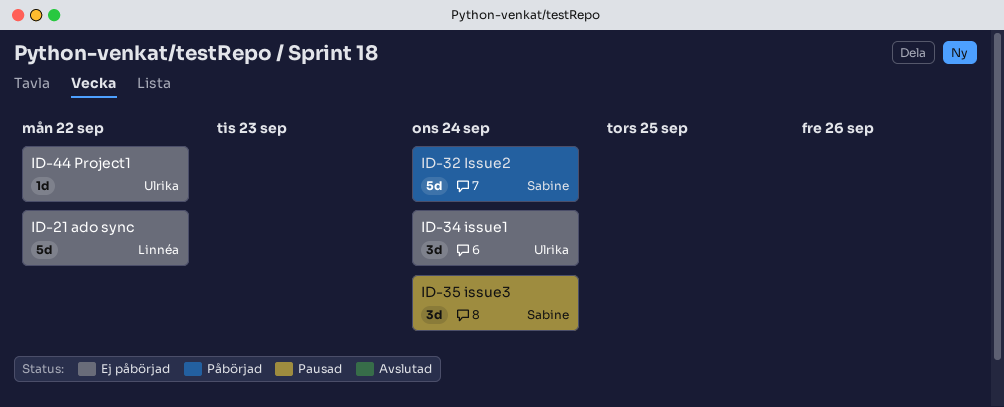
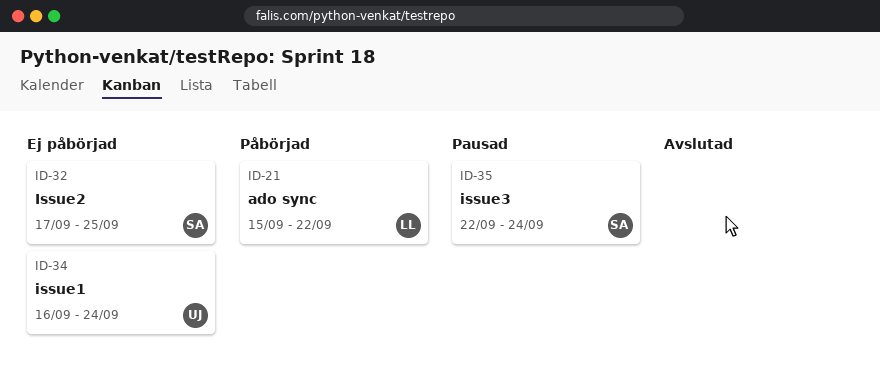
ID-21, status: Ej påbörjad -> Påbörjad
ID-32, status: Påbörjad -> Ej påbörjad
ID-32, due: Sep 24 -> Sep 25
ID-44: present -> none

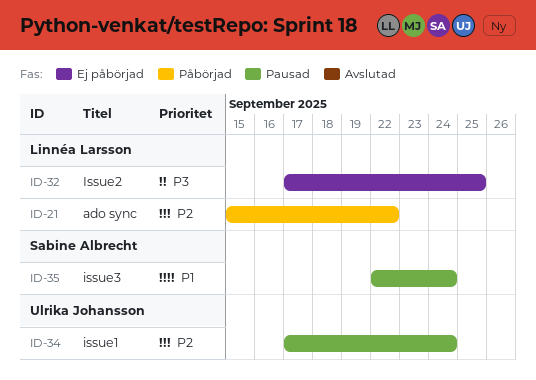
ID-32, owner: Sabine Albrecht -> Linnéa Larsson
ID-34, status: Ej påbörjad -> Pausad
ID-34, start: Sep 16 -> Sep 17

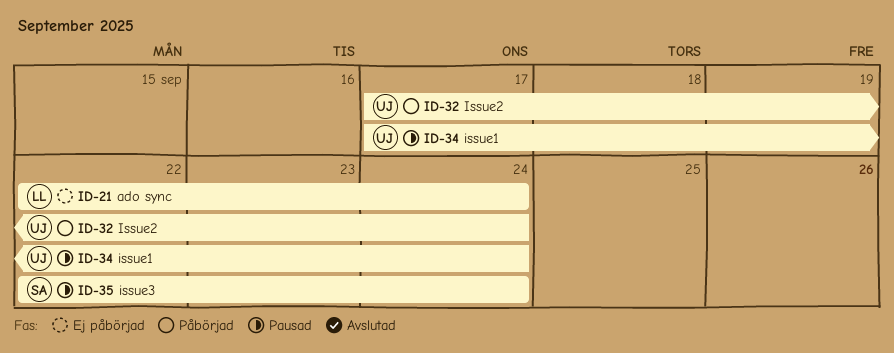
ID-21, status: Påbörjad -> Ej påbörjad
ID-21, start: Sep 15 -> Sep 22
ID-21, due: Sep 22 -> Sep 24
ID-32, status: Ej påbörjad -> Påbörjad
ID-32, owner: Linnéa Larsson -> Ulrika Johansson
ID-32, due: Sep 25 -> Sep 24

